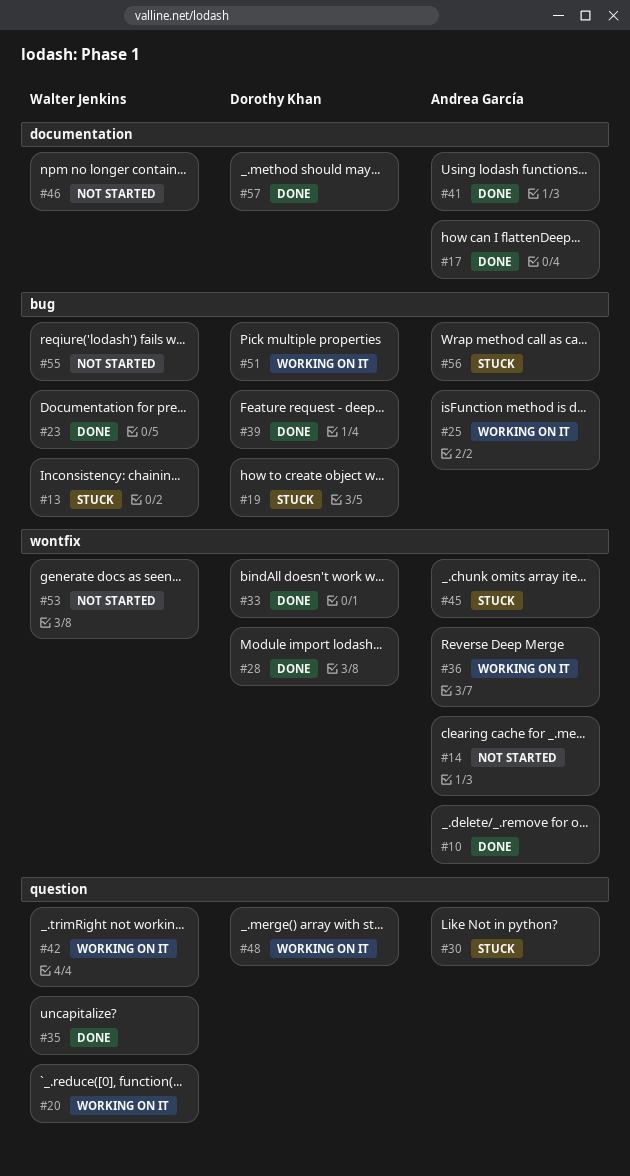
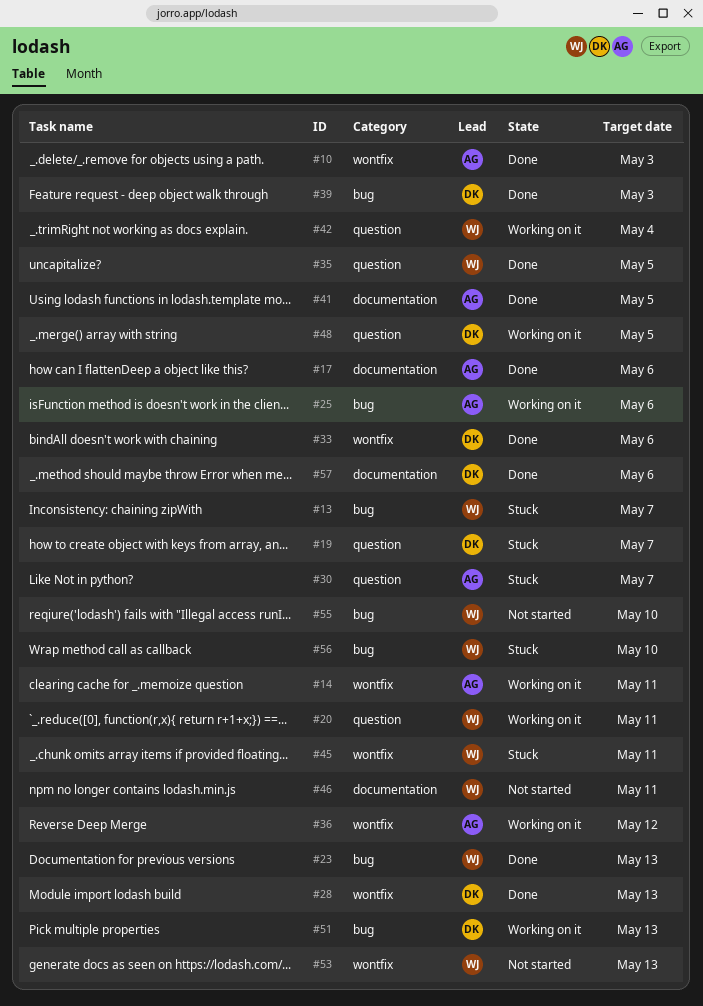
#14, status: Not started -> Working on it
#19, label: bug -> question
#45, owner: Andrea García -> Walter Jenkins
#56, owner: Andrea García -> Walter Jenkins

